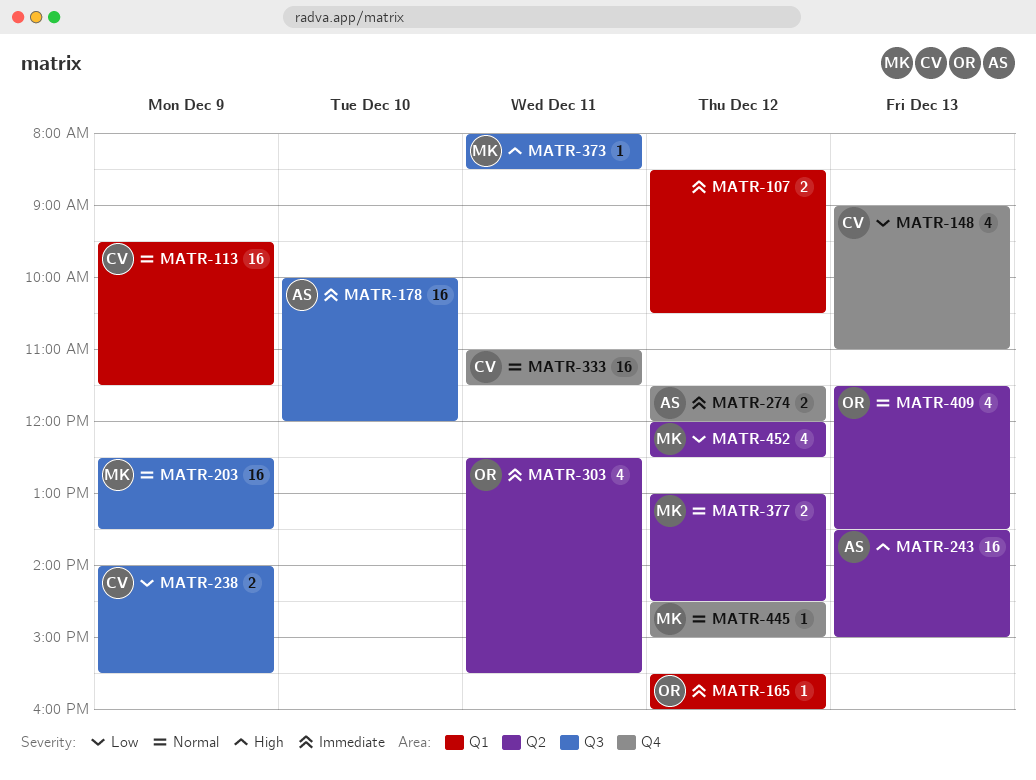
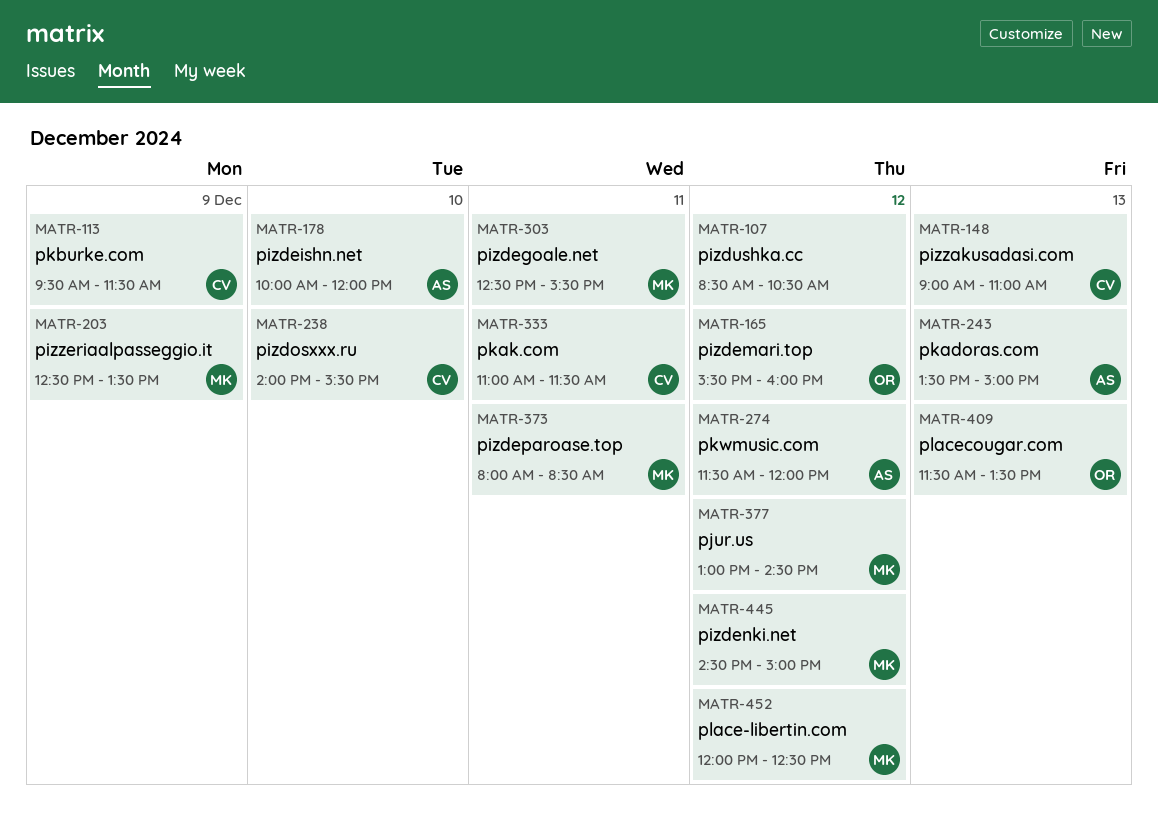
MATR-238, day: Dec 9 -> Dec 10
MATR-303, owner: OR -> MK

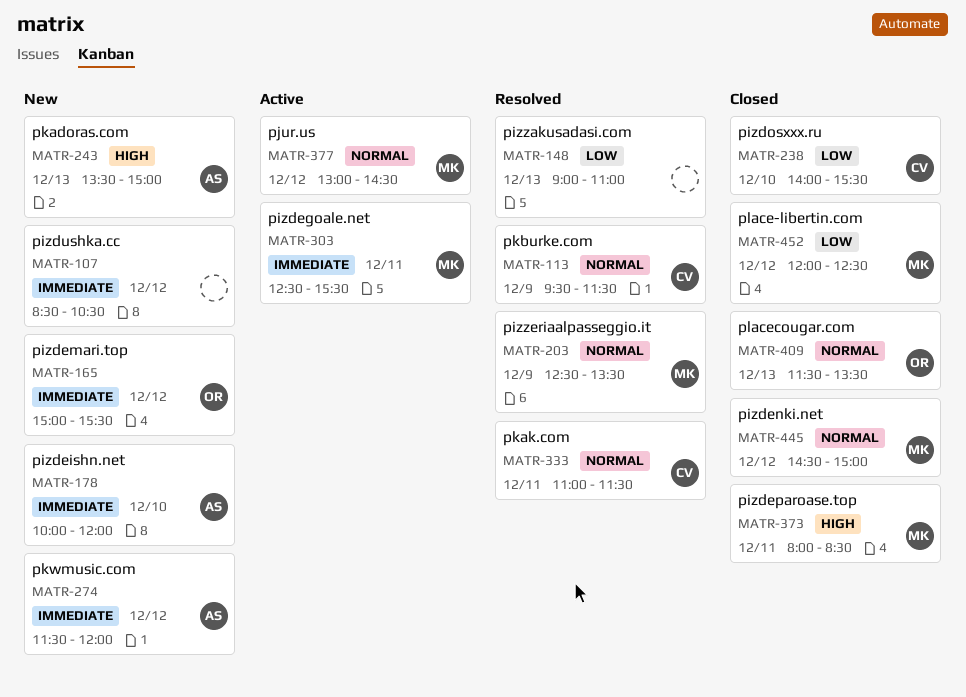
MATR-148, owner: CV -> none
MATR-165, begins: 15:30 -> 15:00
MATR-165, ends: 16:00 -> 15:30

